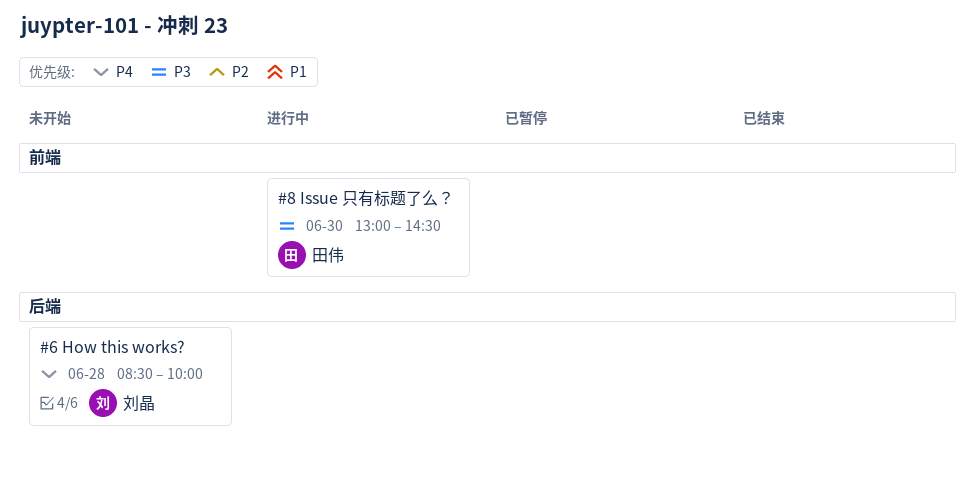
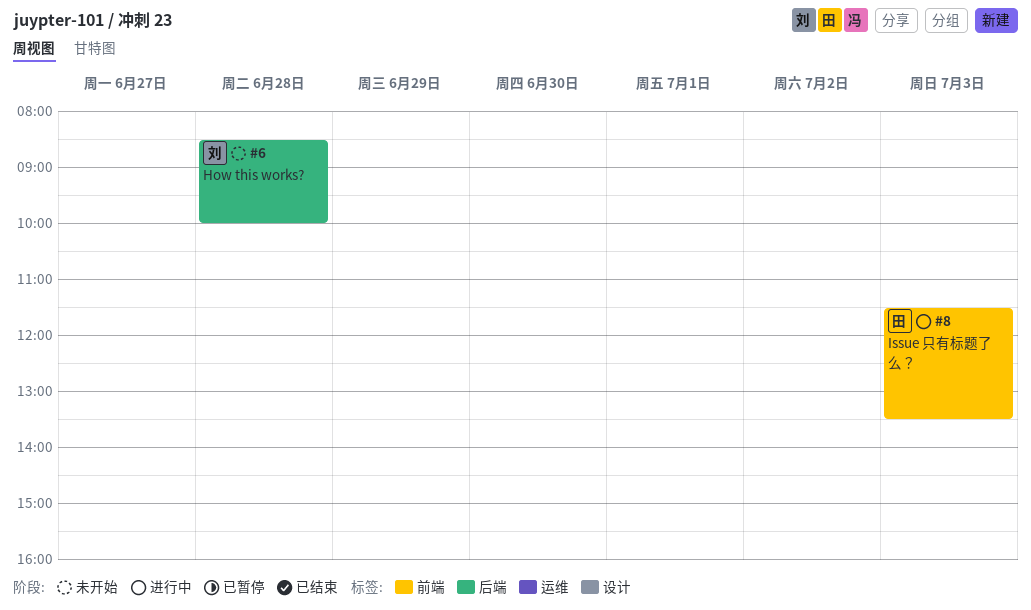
#8, day: Jun 30 -> Jul 3
#8, begins: 13:00 -> 11:30
#8, ends: 14:30 -> 13:30

